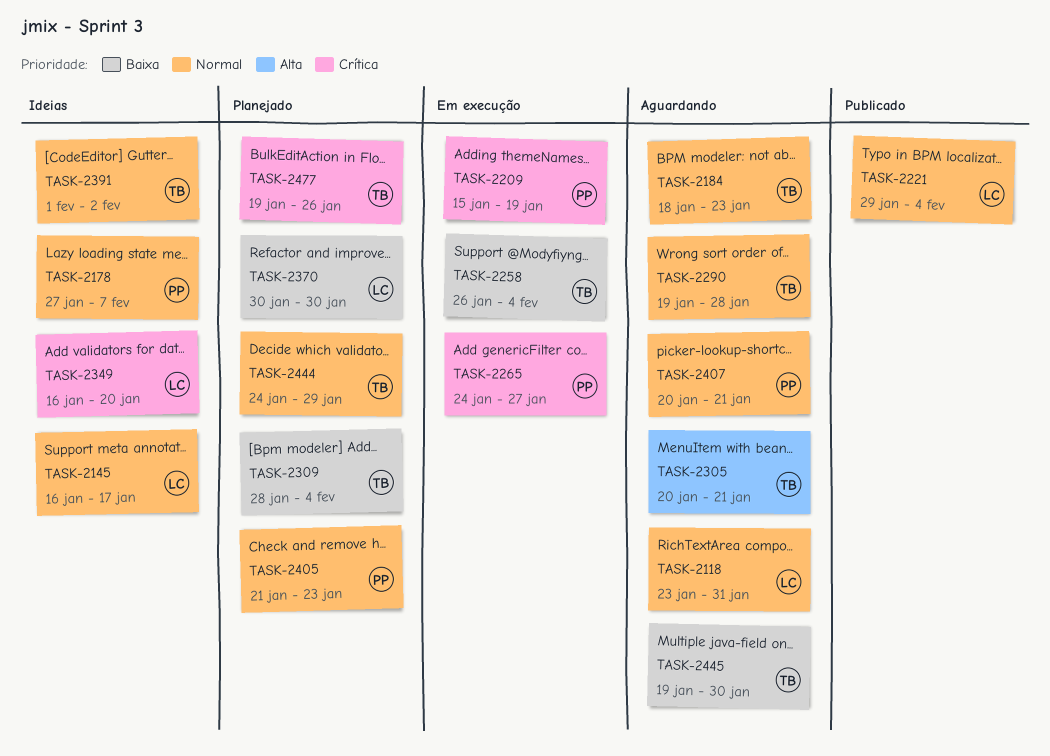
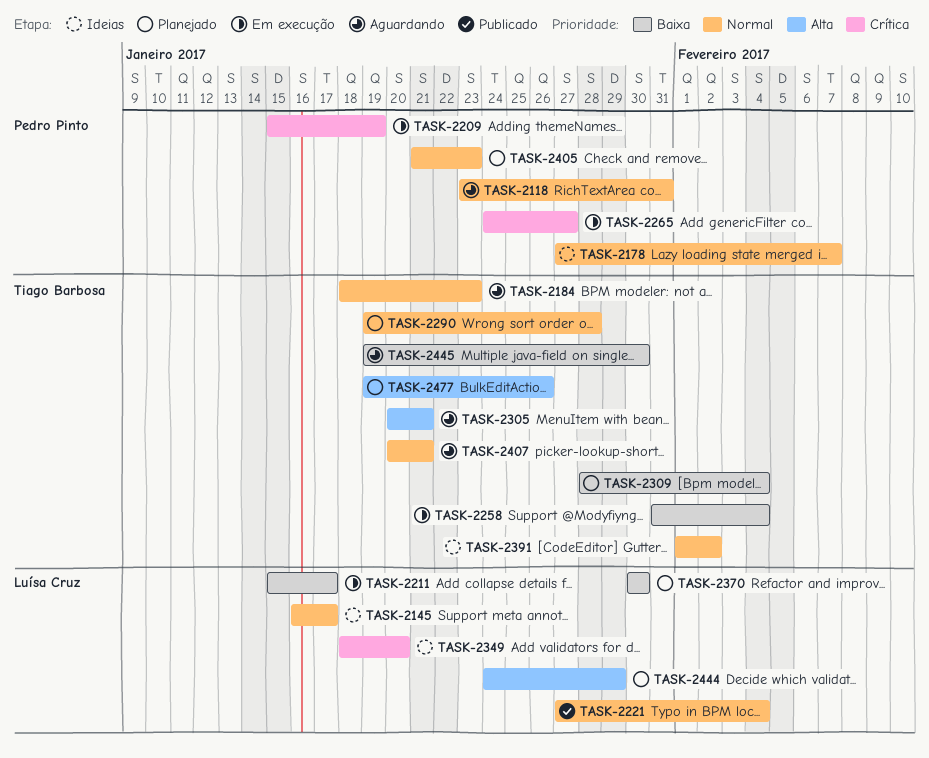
TASK-2118, owner: Luísa Cruz -> Pedro Pinto
TASK-2211: none -> present
TASK-2221, start: Jan 29 -> Jan 27
TASK-2258, start: Jan 26 -> Jan 31
TASK-2290, status: Aguardando -> Planejado
TASK-2349, start: Jan 16 -> Jan 18
TASK-2407, owner: Pedro Pinto -> Tiago Barbosa
TASK-2444, owner: Tiago Barbosa -> Luísa Cruz
TASK-2444, priority: Normal -> Alta
TASK-2477, priority: Crítica -> Alta

